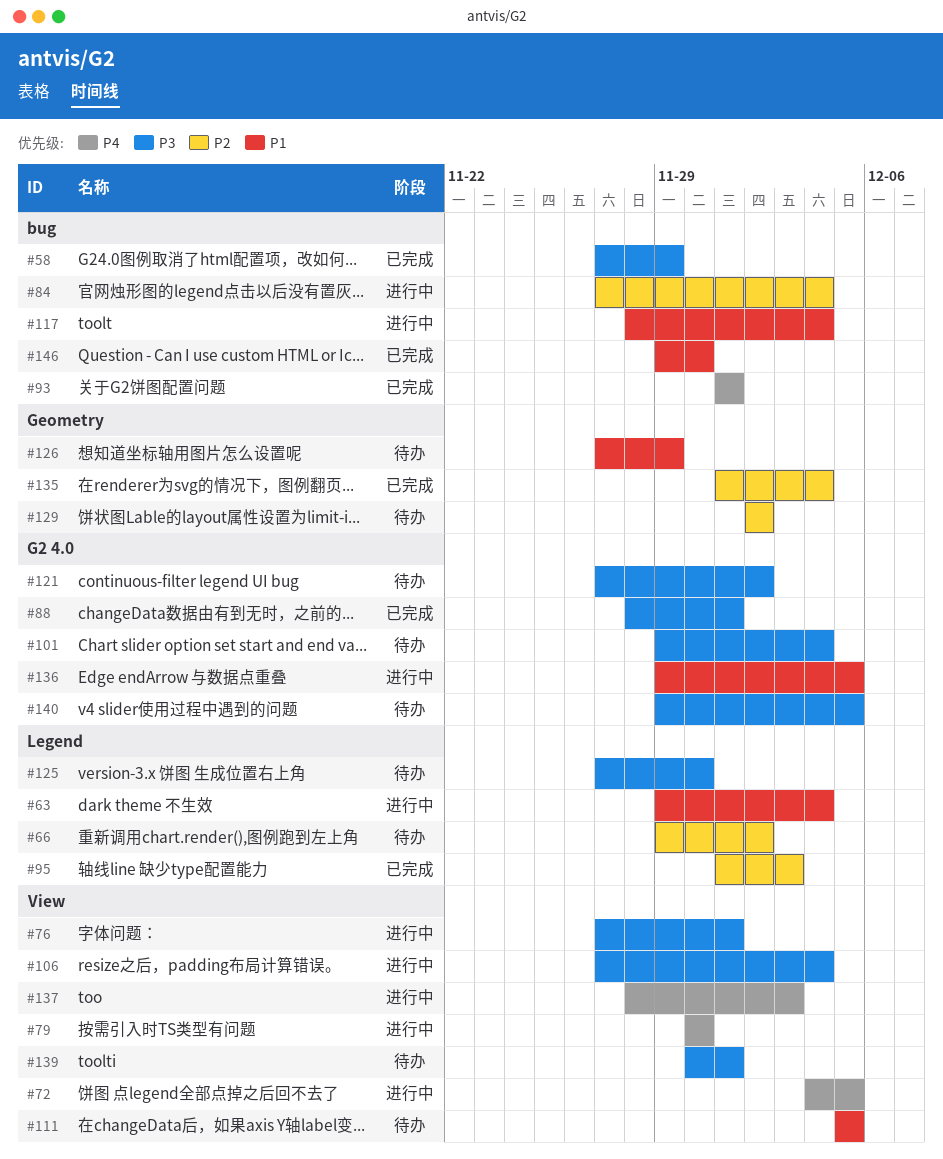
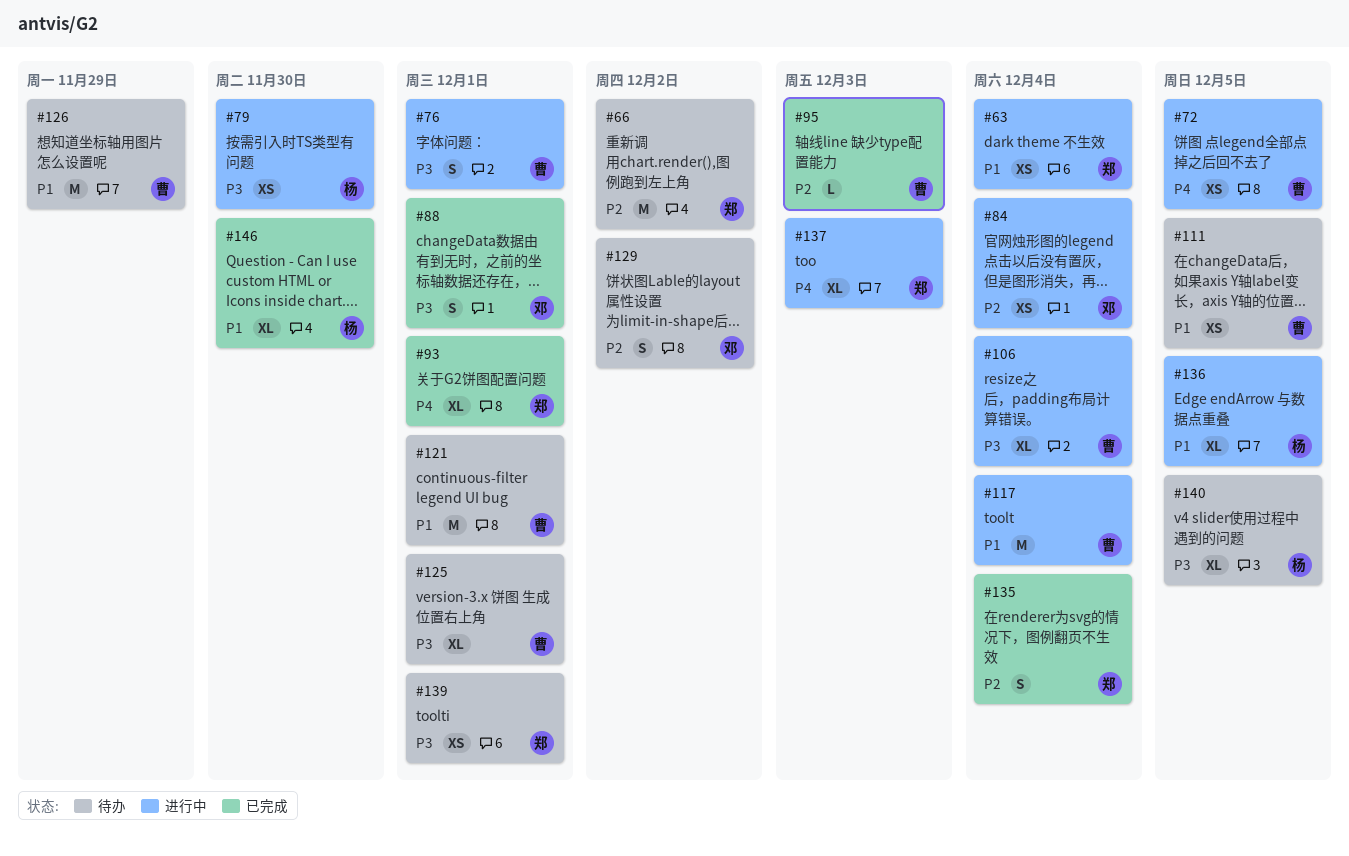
#58: present -> none
#79, priority: P4 -> P3
#101: present -> none
#121, priority: P3 -> P1
#121, due: Dec 2 -> Dec 1
#125, due: Nov 30 -> Dec 1

